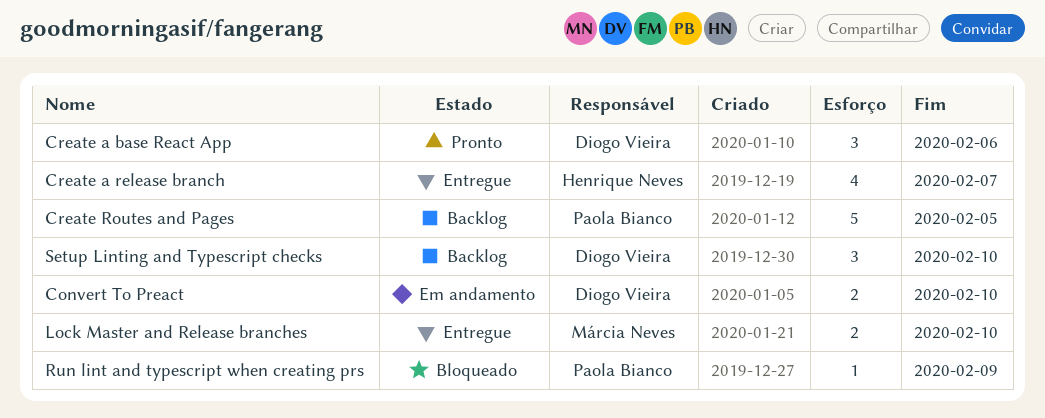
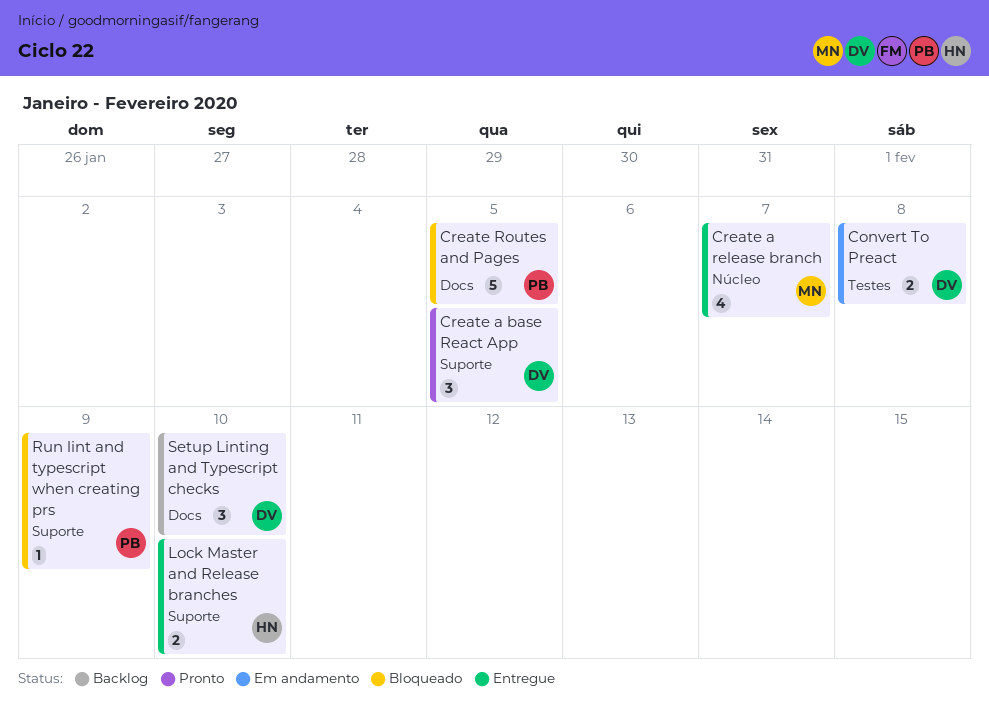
Convert To Preact, due: Feb 10 -> Feb 8
Create a base React App, due: Feb 6 -> Feb 5
Create a release branch, owner: Henrique Neves -> Márcia Neves
Create Routes and Pages, status: Backlog -> Bloqueado
Lock Master and Release branches, owner: Márcia Neves -> Henrique Neves

